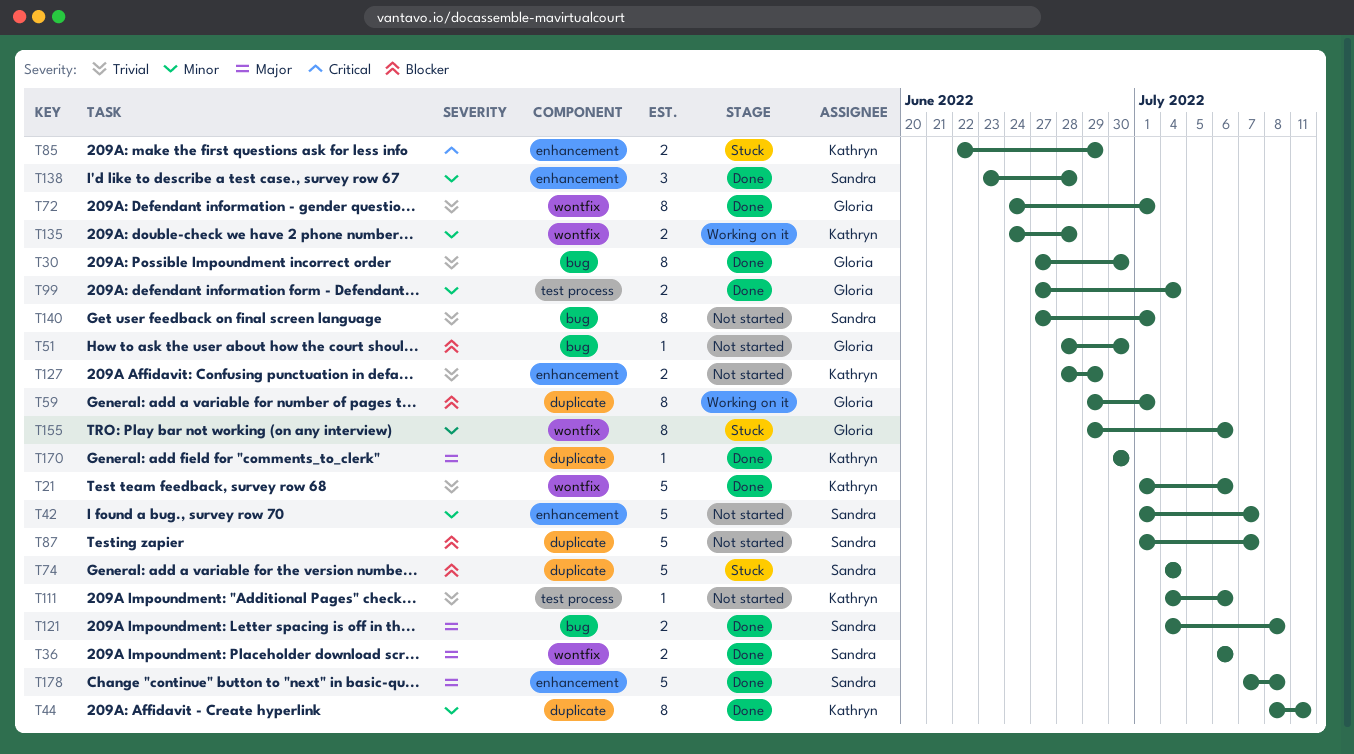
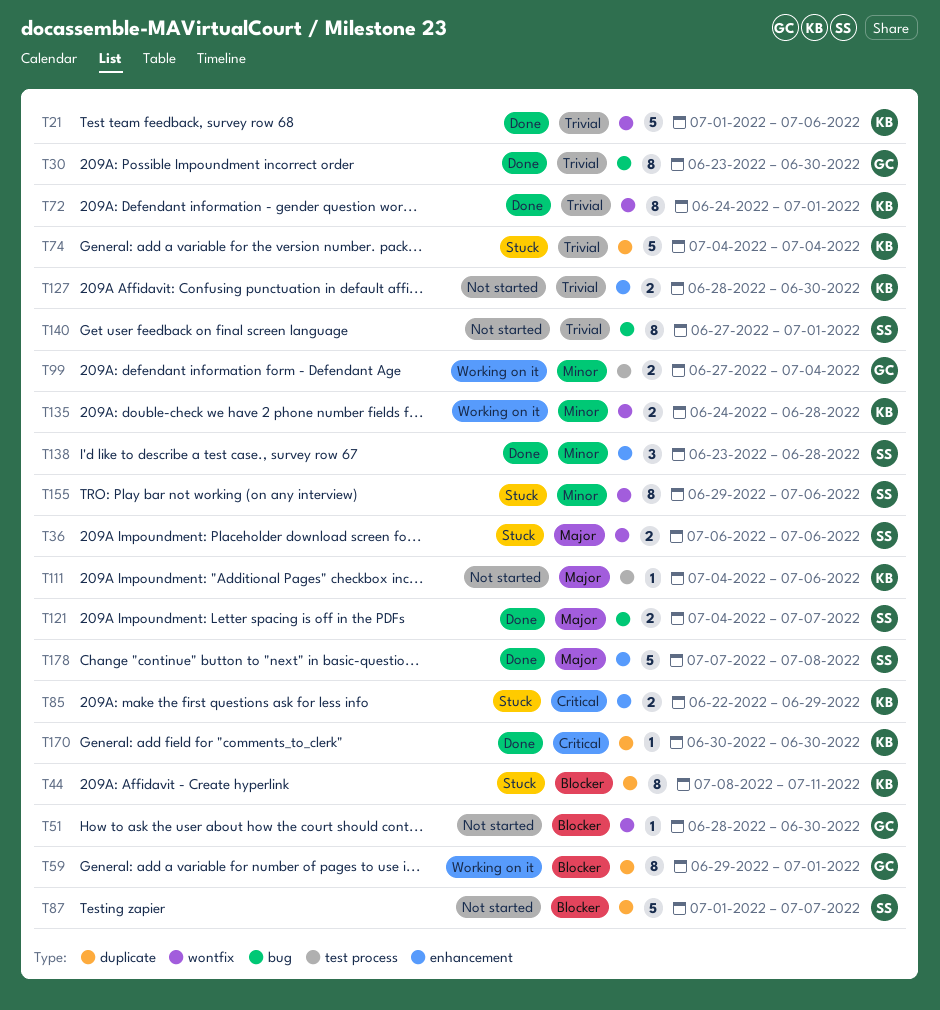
T30, start: Jun 27 -> Jun 23
T36, status: Done -> Stuck
T42: present -> none
T44, status: Done -> Stuck
T44, priority: Minor -> Blocker
T51, label: bug -> wontfix
T72, owner: Gloria -> Kathryn
T74, owner: Sandra -> Kathryn
T74, priority: Blocker -> Trivial
T99, status: Done -> Working on it
T111, priority: Trivial -> Major
T121, due: Jul 8 -> Jul 7
T127, due: Jun 29 -> Jun 30
T155, owner: Gloria -> Sandra
T170, priority: Major -> Critical

